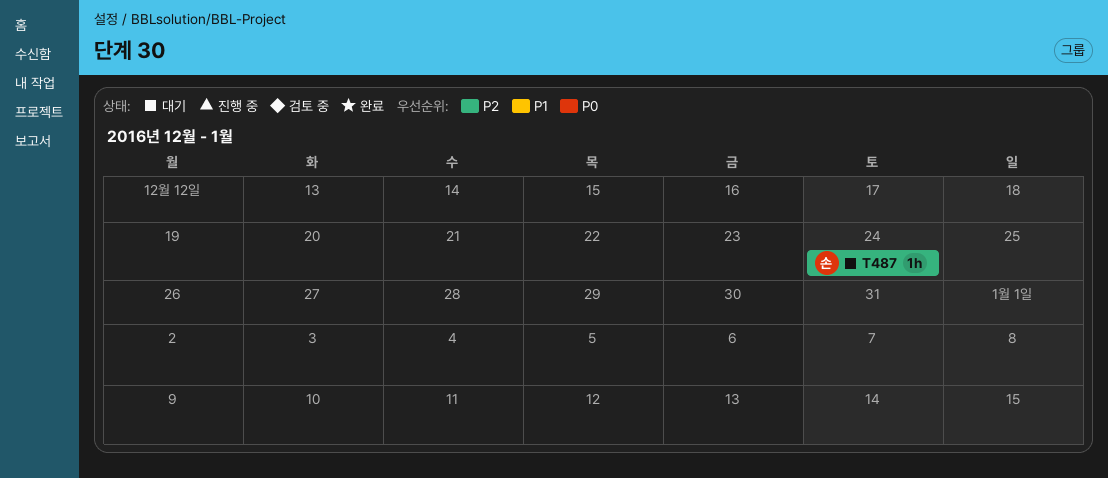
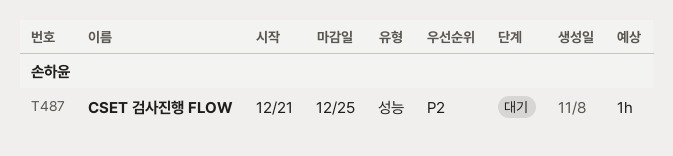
T487, start: Dec 24 -> Dec 21
T487, due: Dec 24 -> Dec 25

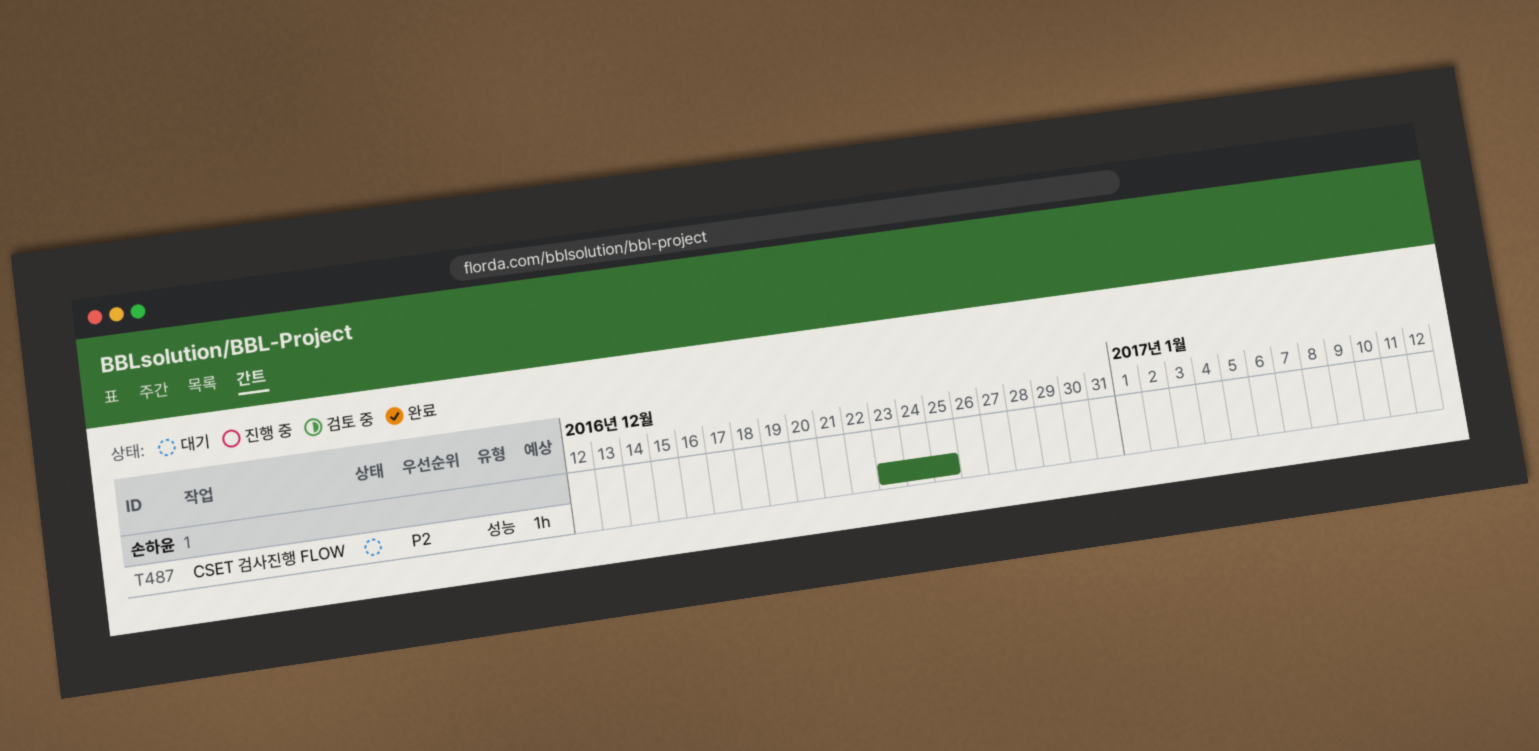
T487, start: Dec 21 -> Dec 23

